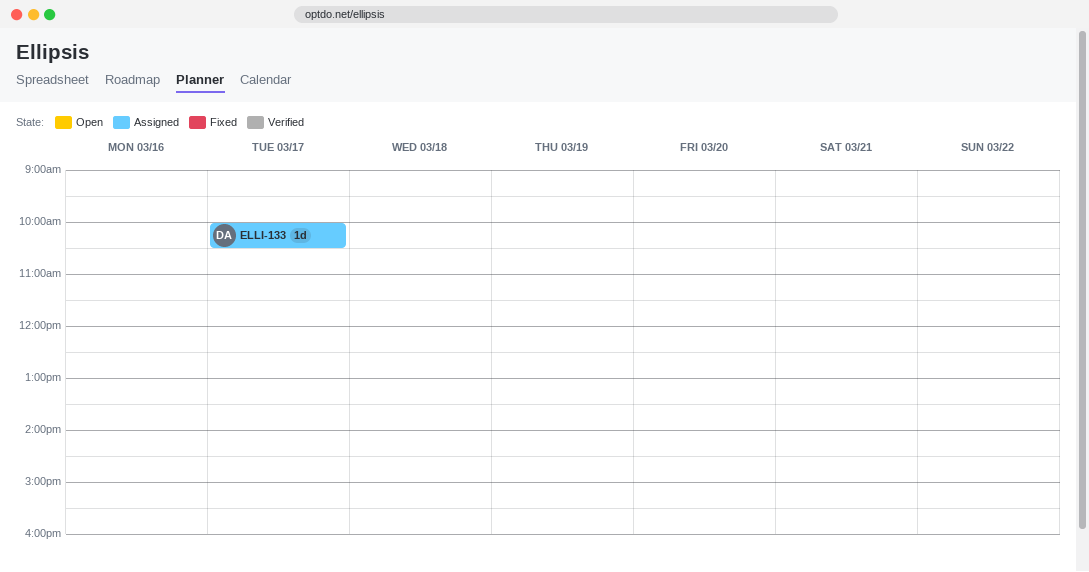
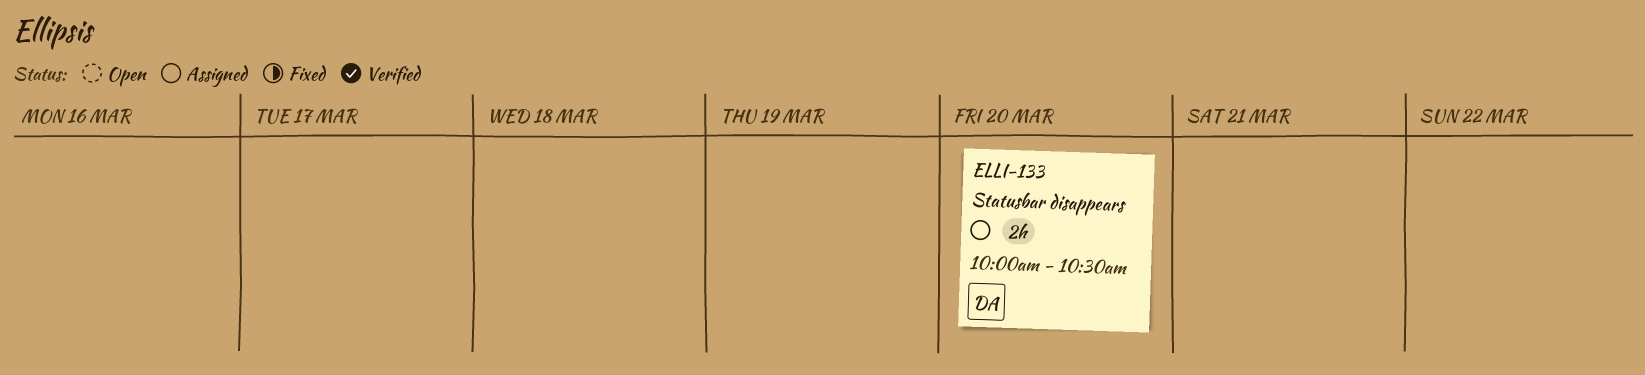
ELLI-133, estimate: 1d -> 2h
ELLI-133, day: Mar 17 -> Mar 20

